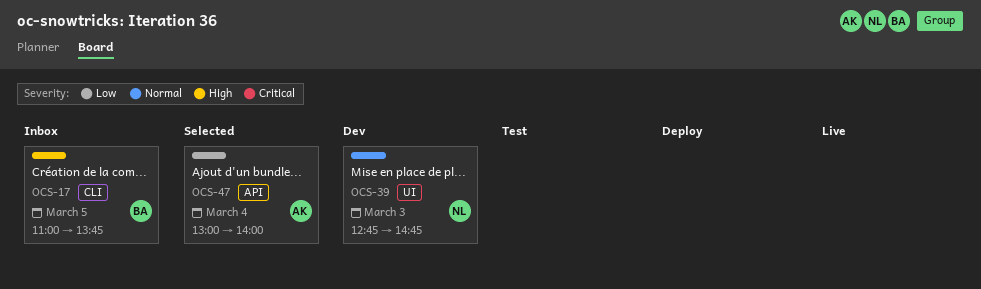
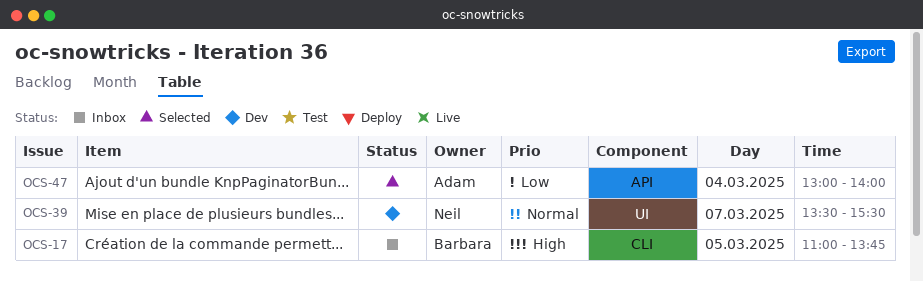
OCS-39, day: Mar 3 -> Mar 7
OCS-39, begins: 12:45 -> 13:30
OCS-39, ends: 14:45 -> 15:30

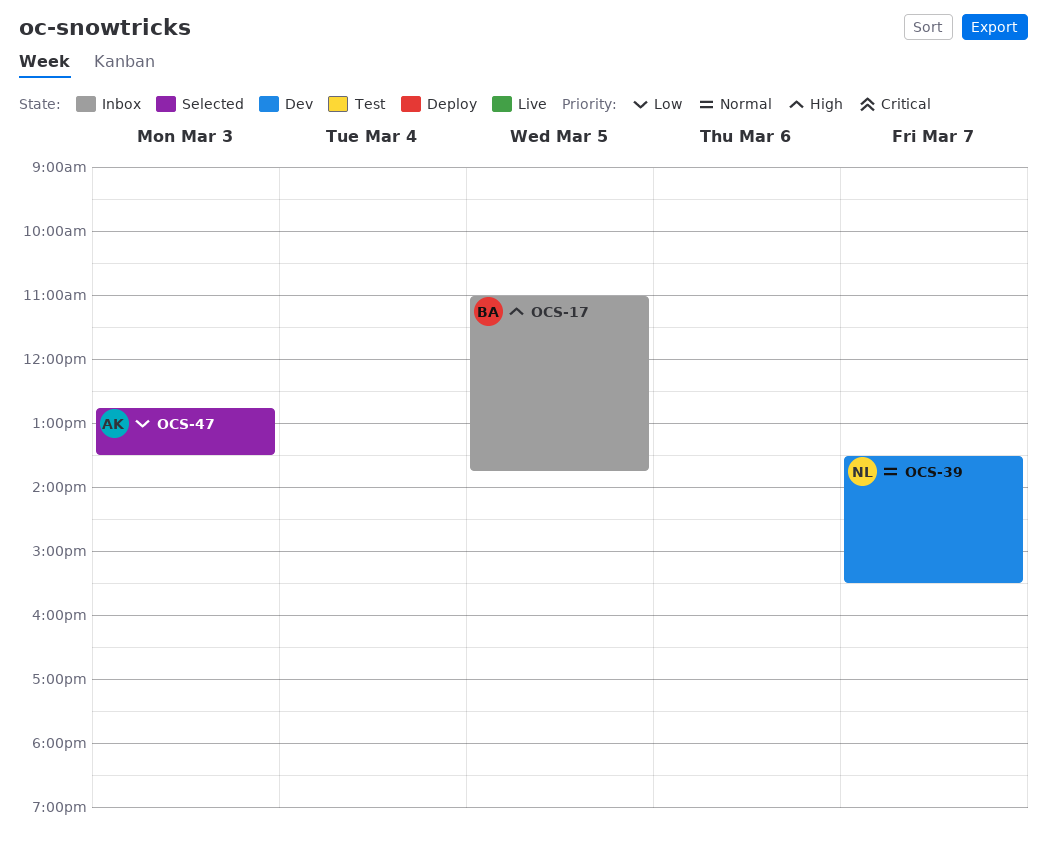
OCS-47, day: Mar 4 -> Mar 3
OCS-47, begins: 13:00 -> 12:45
OCS-47, ends: 14:00 -> 13:30

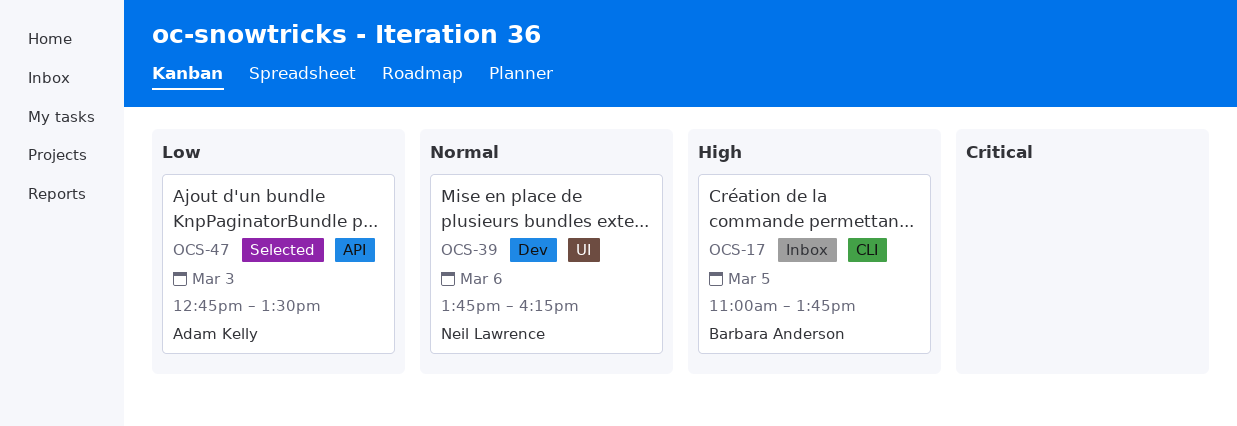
OCS-39, day: Mar 7 -> Mar 6
OCS-39, begins: 13:30 -> 13:45
OCS-39, ends: 15:30 -> 16:15

